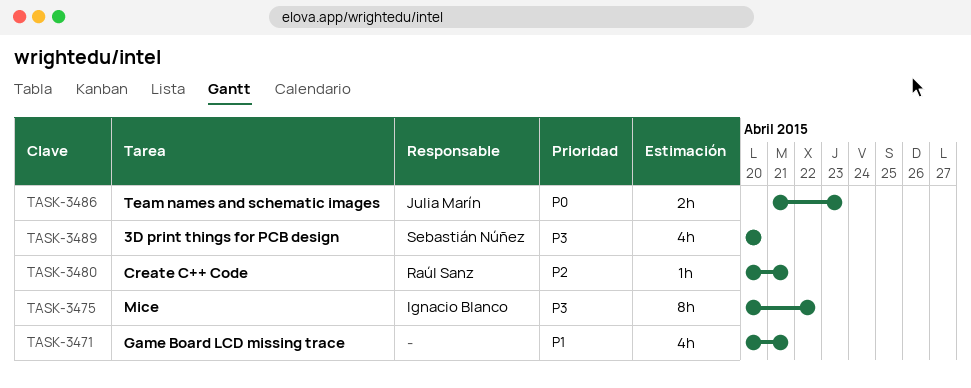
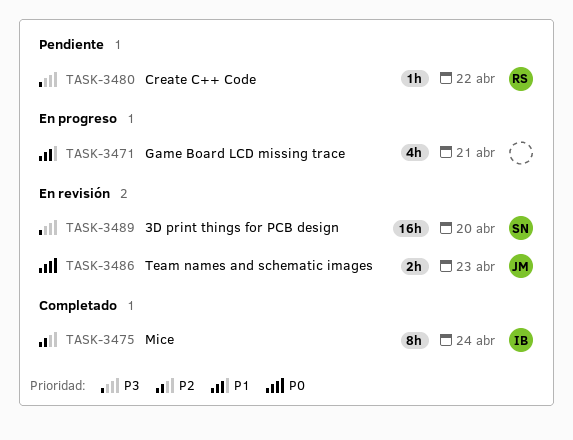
TASK-3475, priority: P3 -> P2
TASK-3475, due: Apr 22 -> Apr 24
TASK-3480, priority: P2 -> P3
TASK-3480, due: Apr 21 -> Apr 22
TASK-3489, estimate: 4h -> 16h

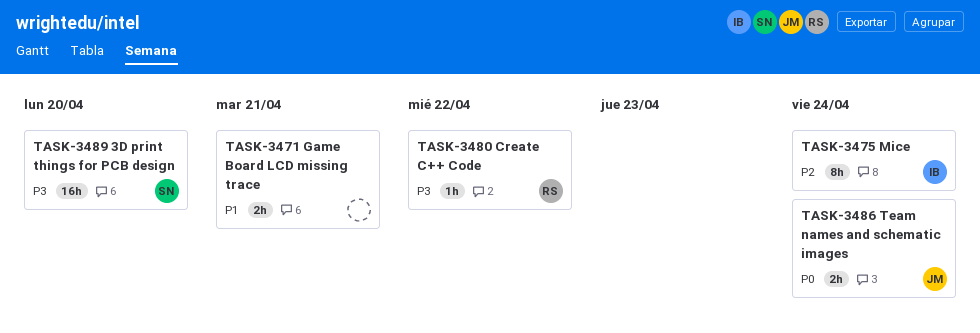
TASK-3471, estimate: 4h -> 2h
TASK-3486, due: Apr 23 -> Apr 24

